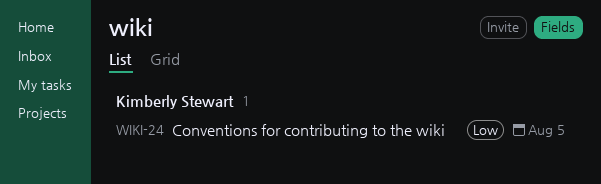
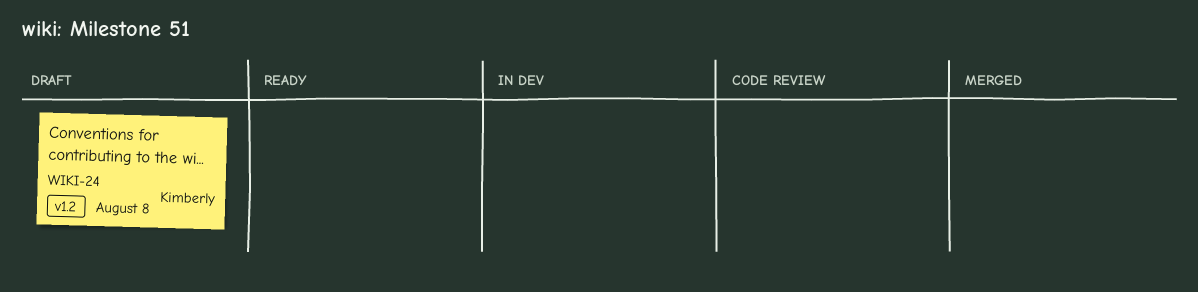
WIKI-24, due: Aug 5 -> Aug 8

